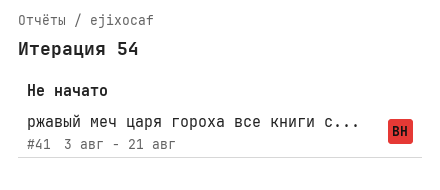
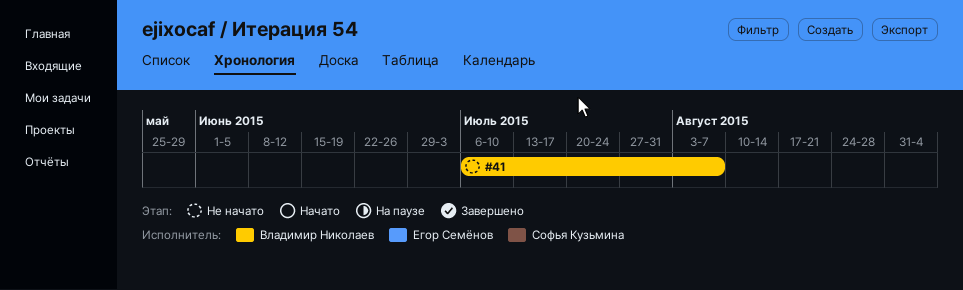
#41, start: Aug 3 -> Jul 6
#41, due: Aug 21 -> Aug 7

